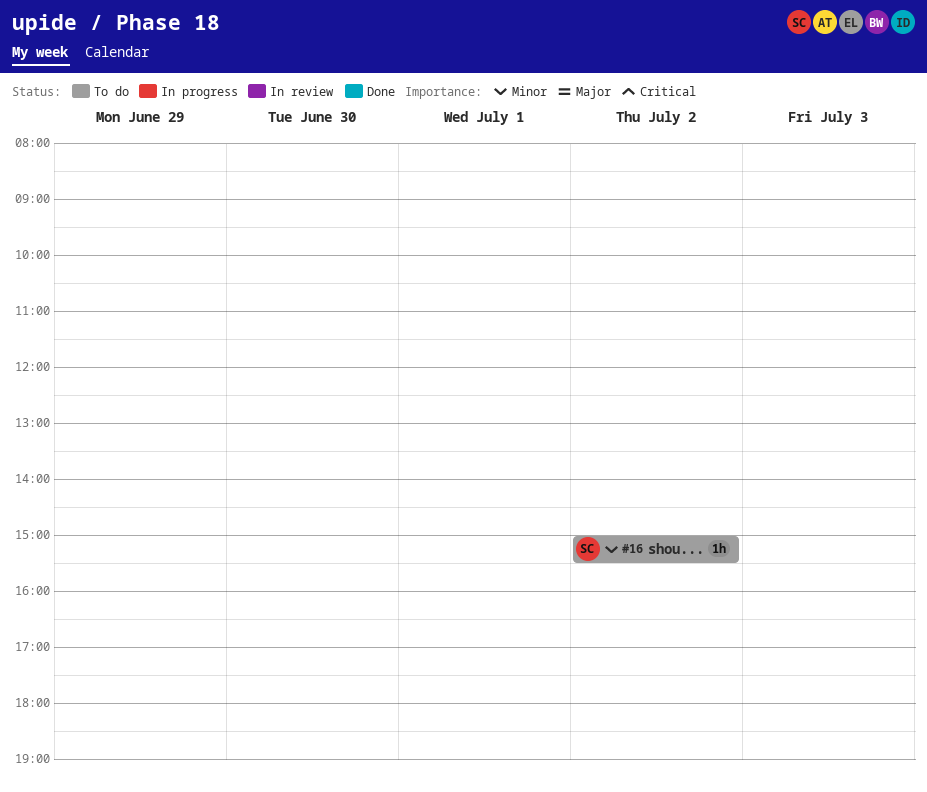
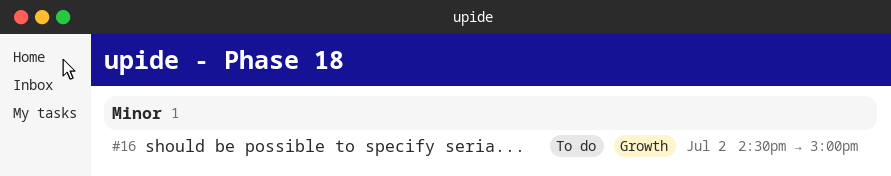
#16, begins: 15:00 -> 14:30
#16, ends: 15:30 -> 15:00

